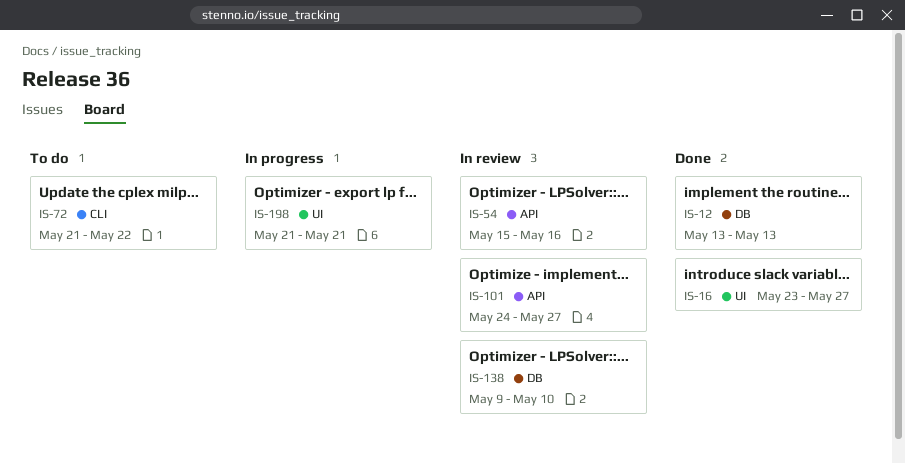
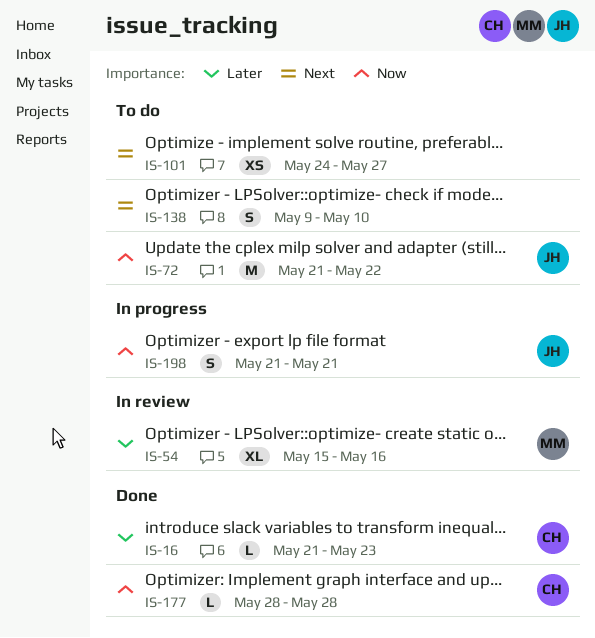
IS-12: present -> none
IS-16, start: May 23 -> May 21
IS-16, due: May 27 -> May 23
IS-101, status: In review -> To do
IS-138, status: In review -> To do
IS-177: none -> present

